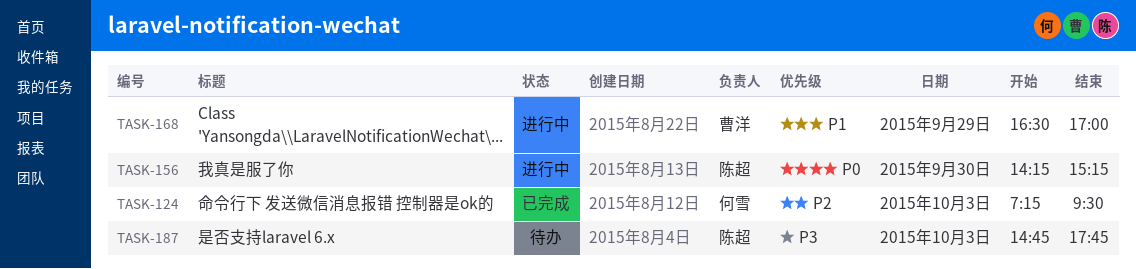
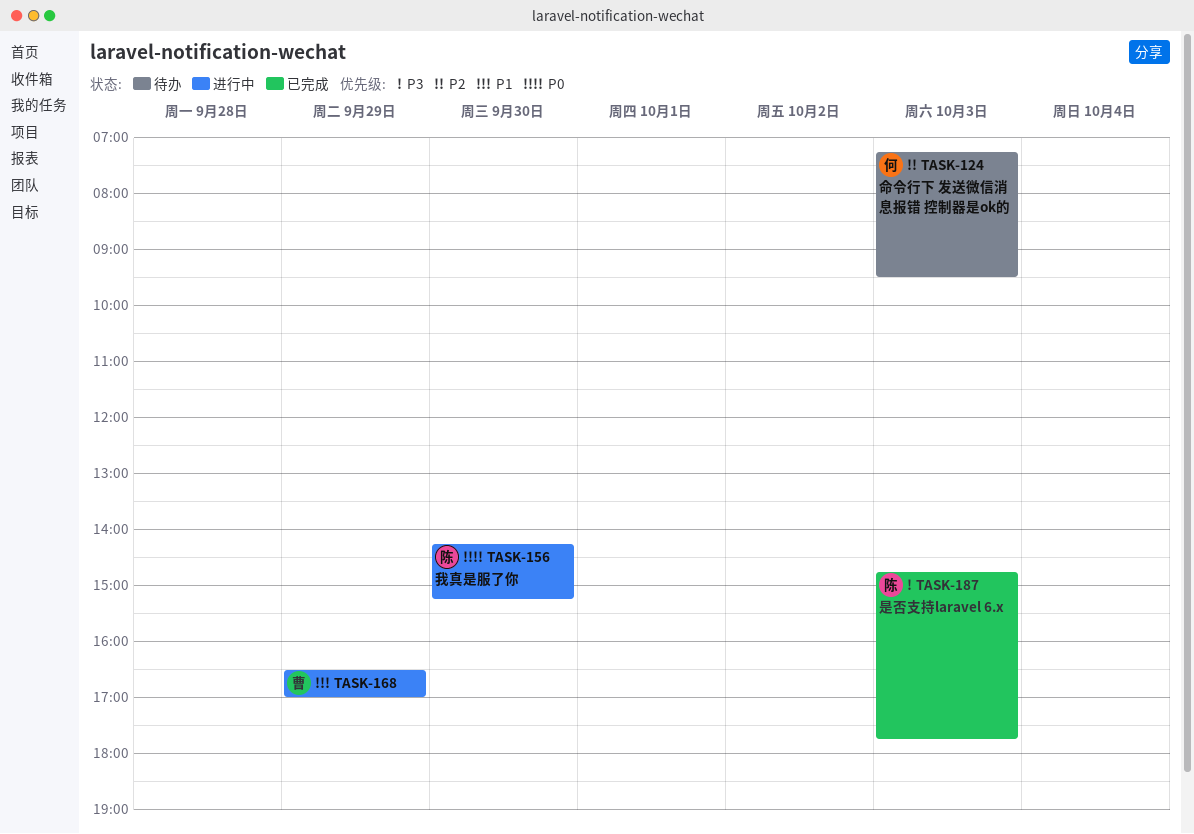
TASK-124, status: 已完成 -> 待办
TASK-187, status: 待办 -> 已完成

